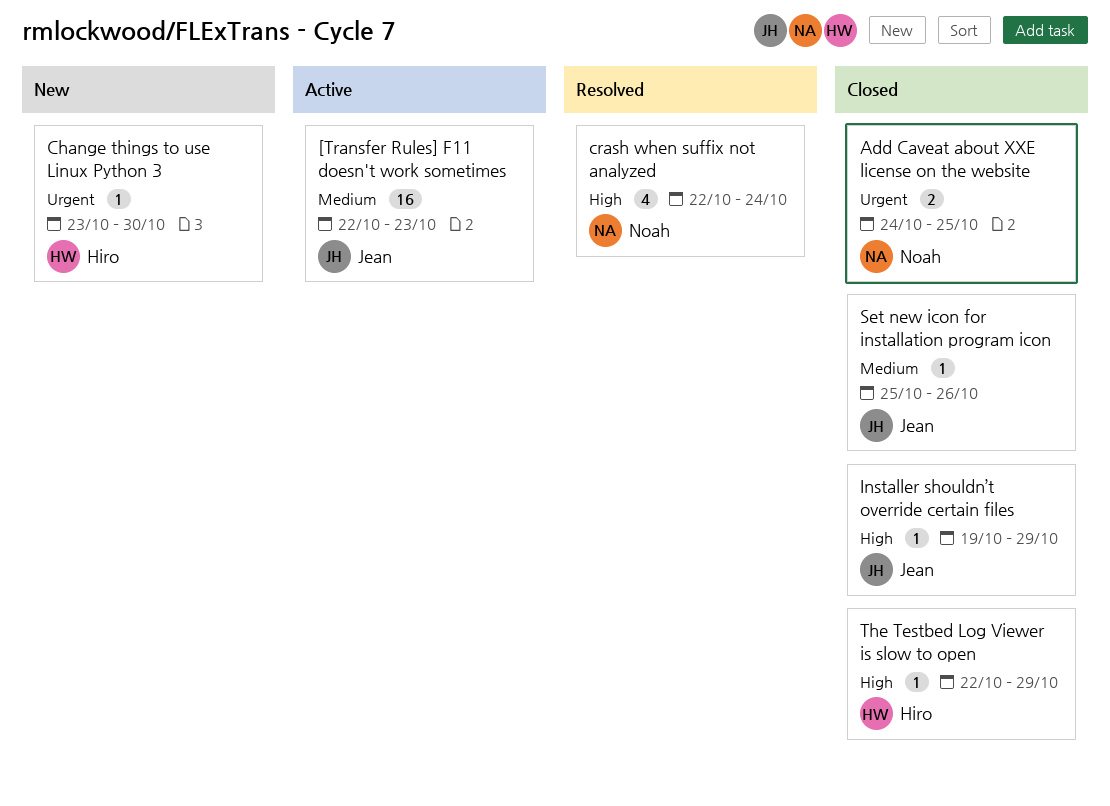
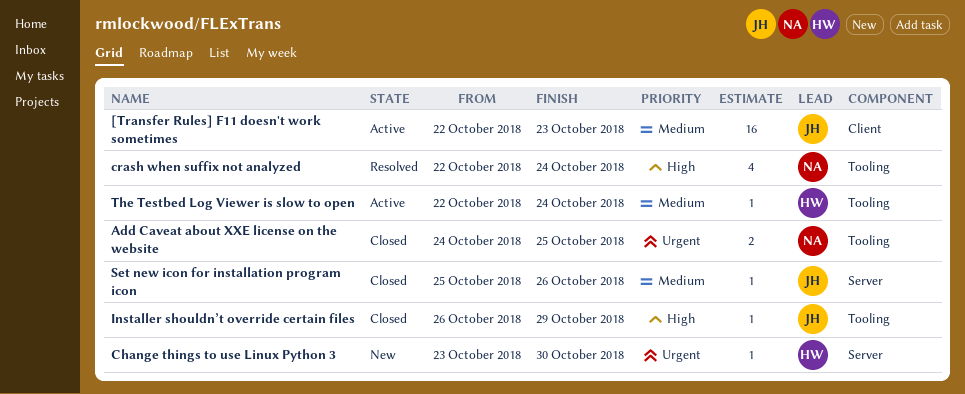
Installer shouldn’t override certain files, start: Oct 19 -> Oct 26
The Testbed Log Viewer is slow to open, status: Closed -> Active
The Testbed Log Viewer is slow to open, priority: High -> Medium
The Testbed Log Viewer is slow to open, due: Oct 29 -> Oct 24

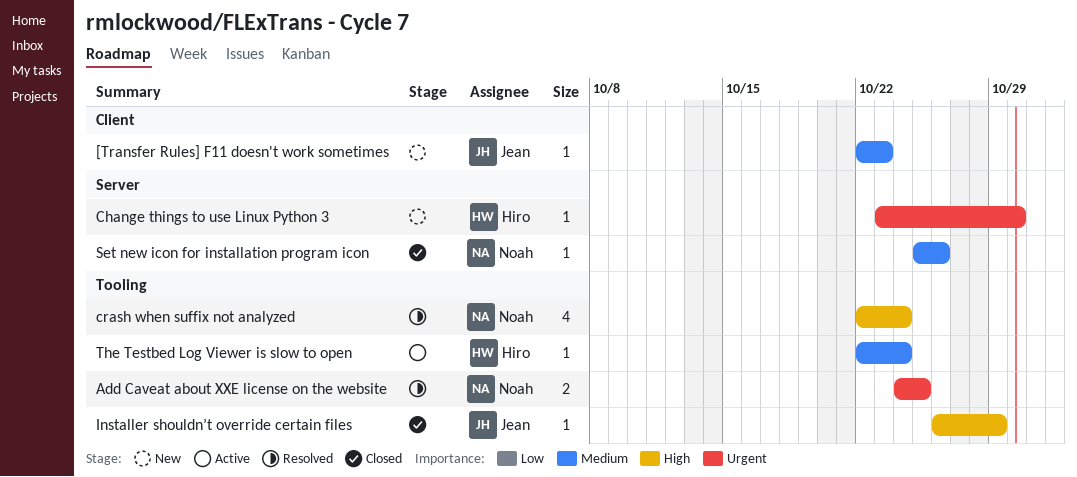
[Transfer Rules] F11 doesn't work sometimes, status: Active -> New
[Transfer Rules] F11 doesn't work sometimes, estimate: 16 -> 1
Add Caveat about XXE license on the website, status: Closed -> Resolved
Set new icon for installation program icon, owner: Jean -> Noah

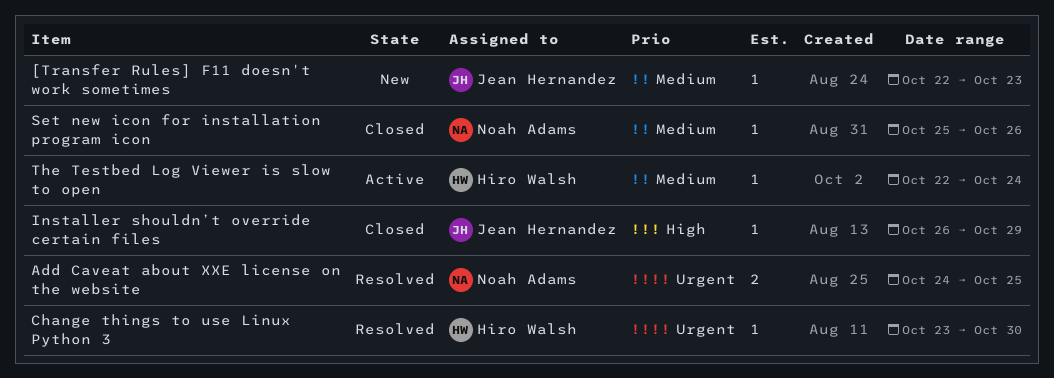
Change things to use Linux Python 3, status: New -> Resolved
crash when suffix not analyzed: present -> none

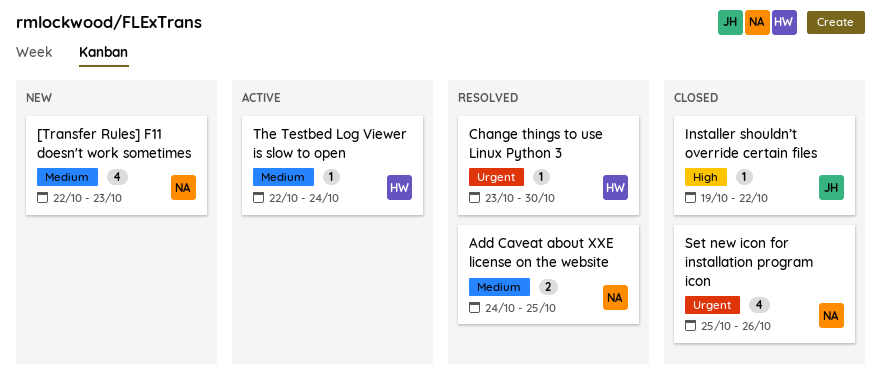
[Transfer Rules] F11 doesn't work sometimes, owner: Jean Hernandez -> Noah Adams
[Transfer Rules] F11 doesn't work sometimes, estimate: 1 -> 4
Add Caveat about XXE license on the website, priority: Urgent -> Medium
Installer shouldn’t override certain files, start: Oct 26 -> Oct 19
Installer shouldn’t override certain files, due: Oct 29 -> Oct 22
Set new icon for installation program icon, priority: Medium -> Urgent
Set new icon for installation program icon, estimate: 1 -> 4

